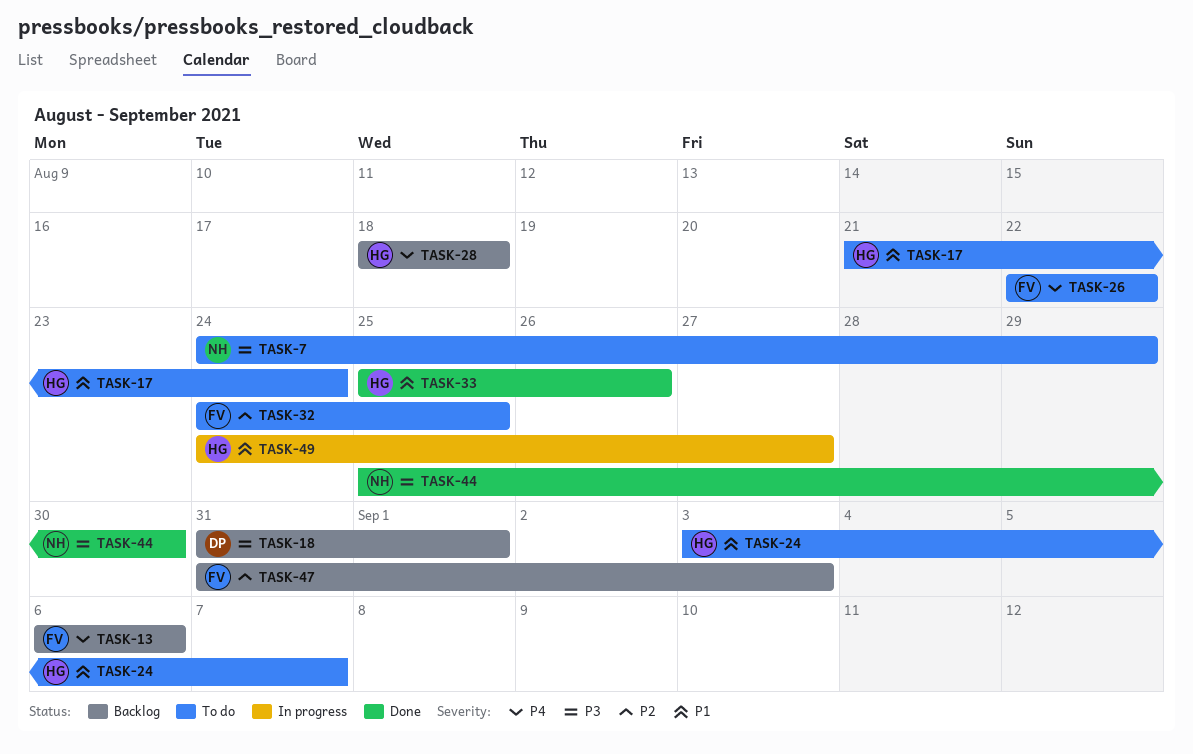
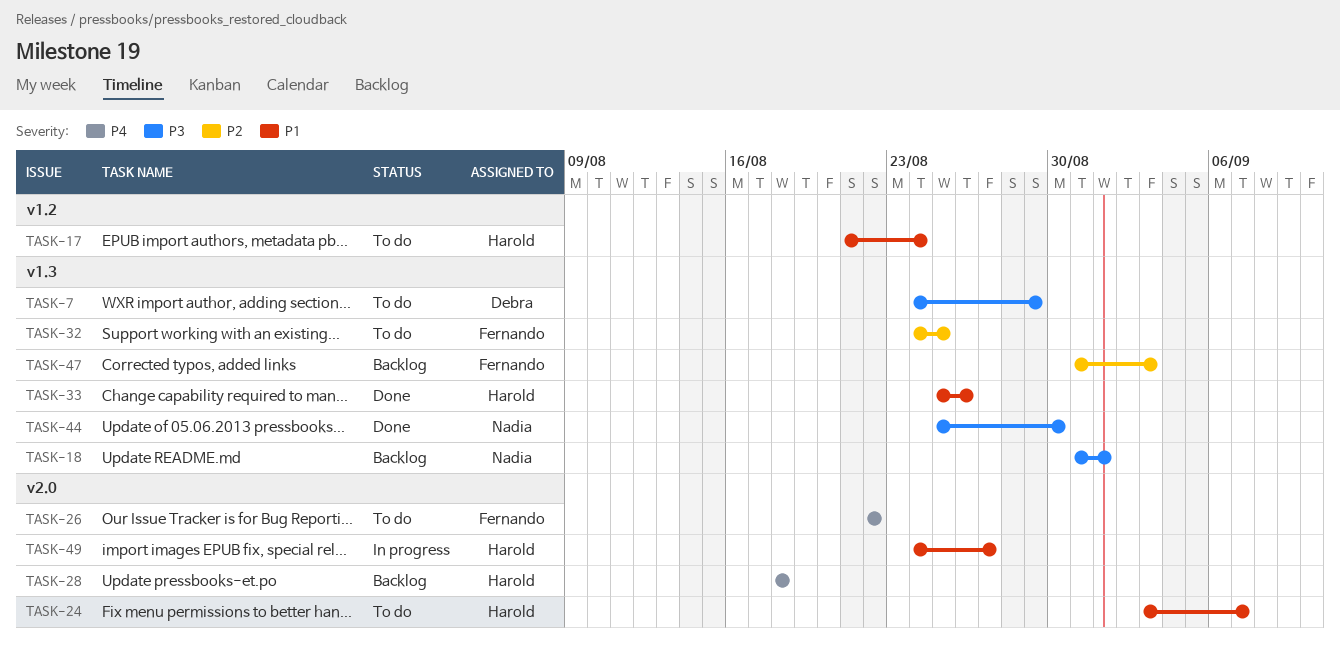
TASK-7, owner: Nadia -> Debra
TASK-13: present -> none
TASK-18, owner: Debra -> Nadia

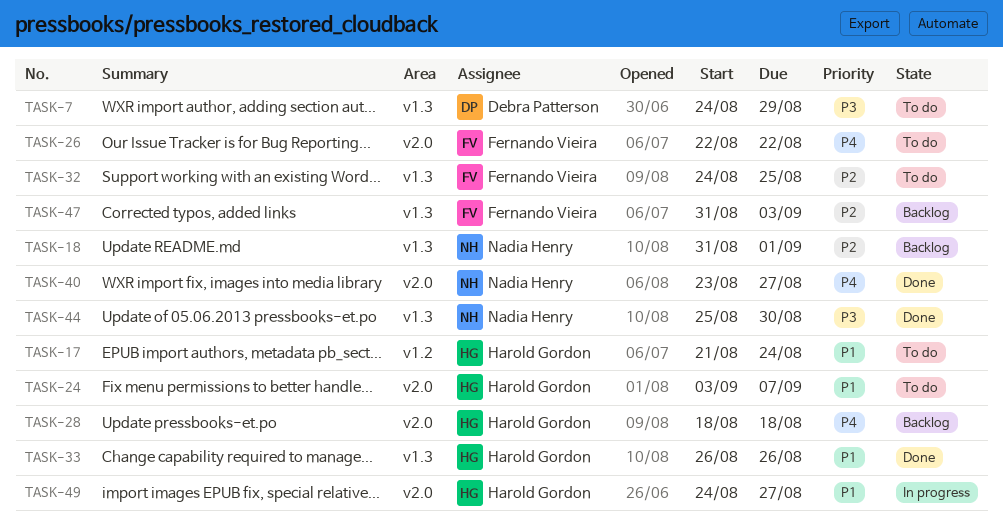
TASK-18, priority: P3 -> P2
TASK-33, start: Aug 25 -> Aug 26
TASK-40: none -> present

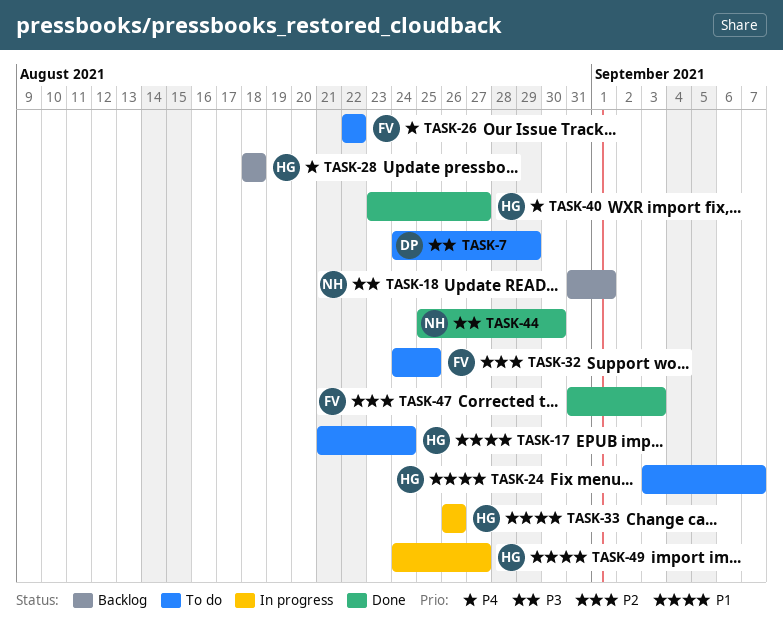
TASK-18, priority: P2 -> P3
TASK-33, status: Done -> In progress
TASK-40, owner: Nadia Henry -> Harold Gordon
TASK-47, status: Backlog -> Done

